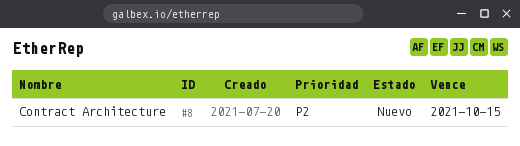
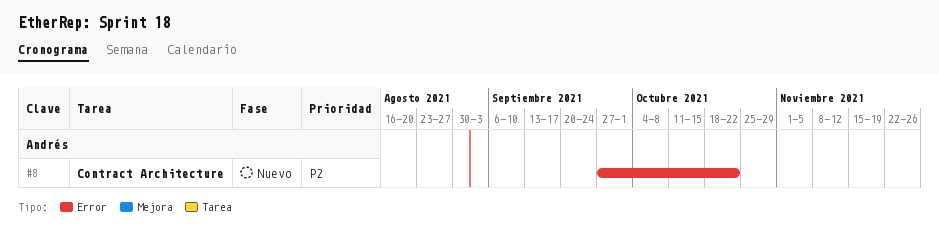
#8, due: Oct 15 -> Oct 22

